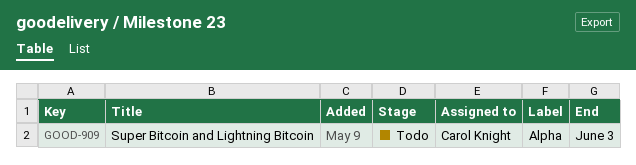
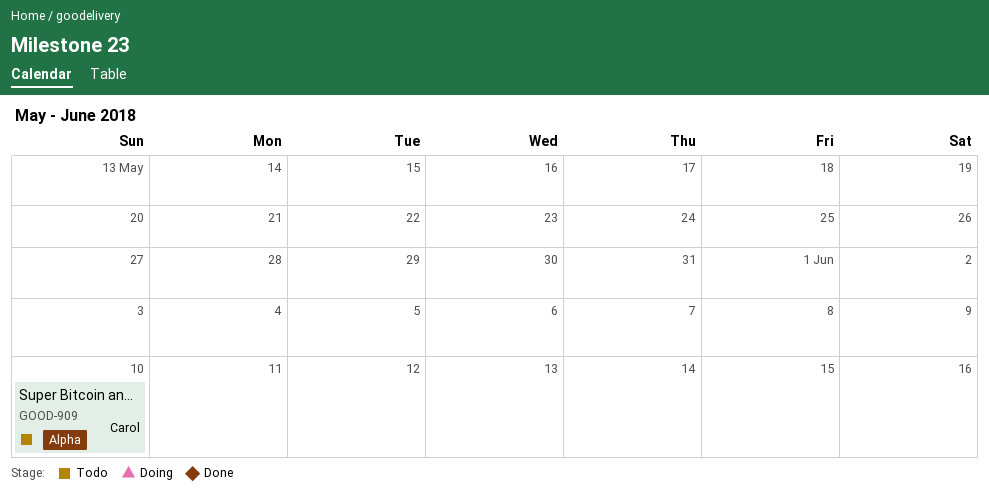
GOOD-909, due: Jun 3 -> Jun 10

